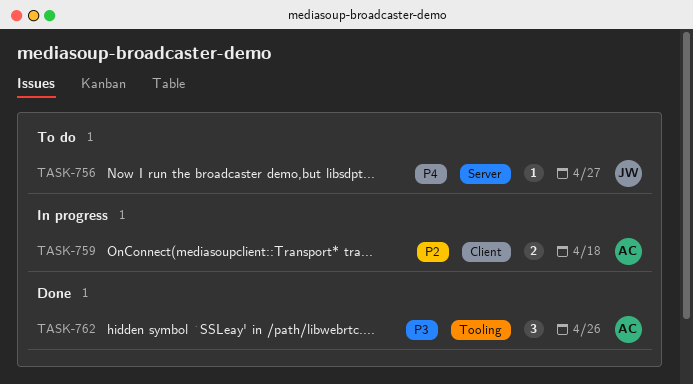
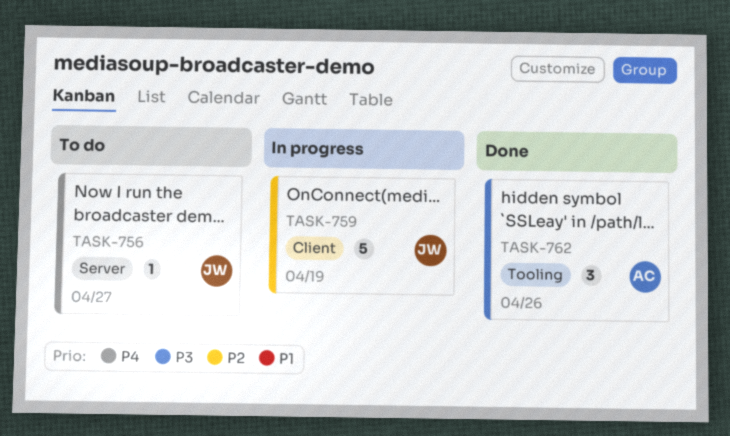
TASK-759, owner: AC -> JW
TASK-759, estimate: 2 -> 5
TASK-759, due: Apr 18 -> Apr 19

